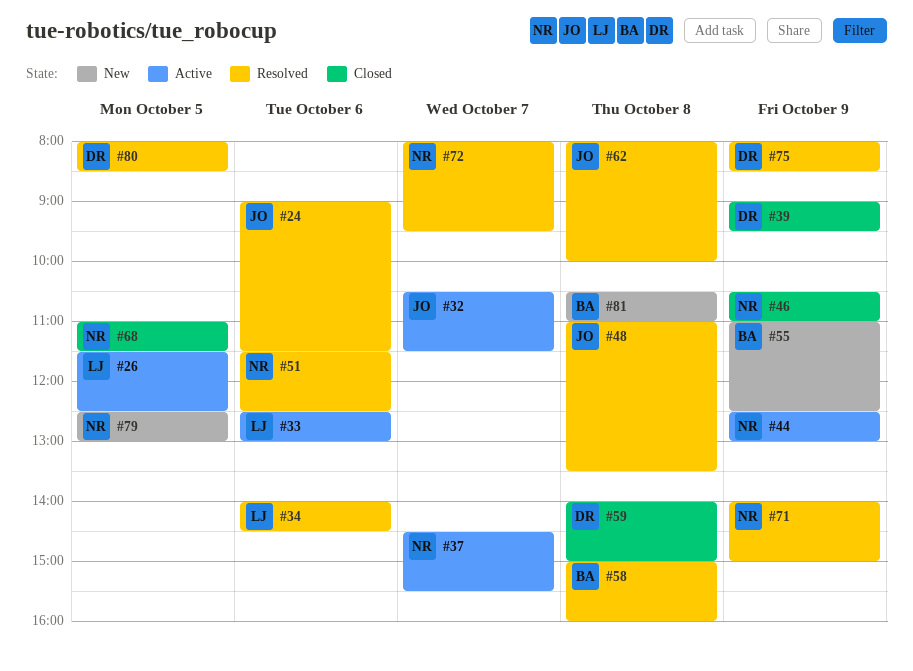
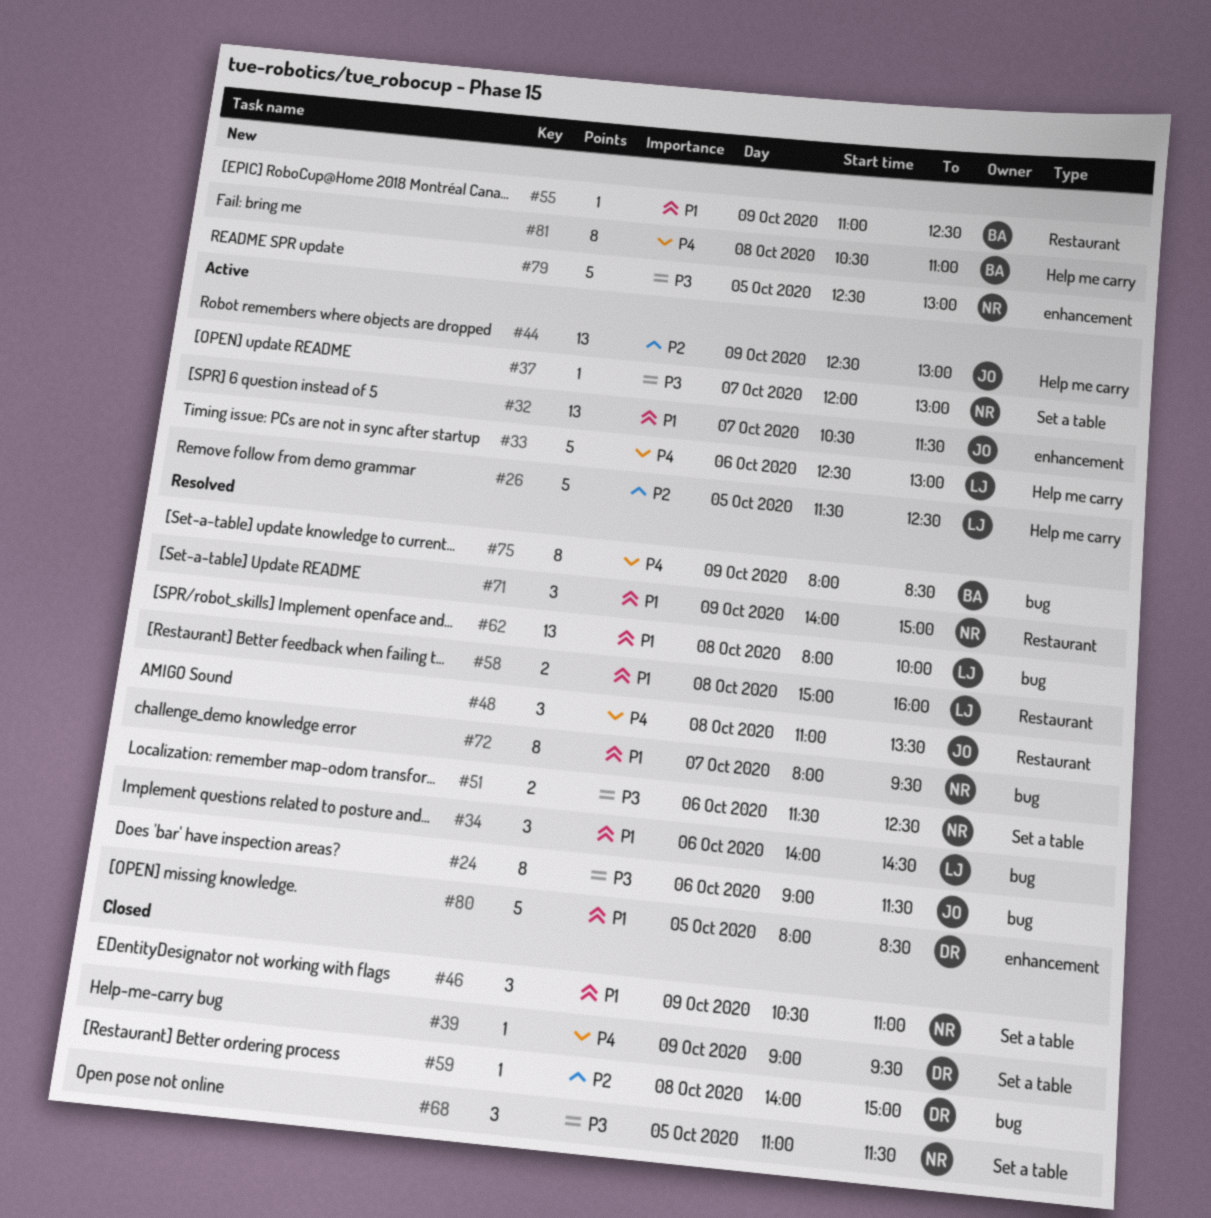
#37, begins: 14:30 -> 12:00
#37, ends: 15:30 -> 13:00
#44, owner: NR -> JO
#58, owner: BA -> LJ
#62, owner: JO -> LJ
#75, owner: DR -> BA

